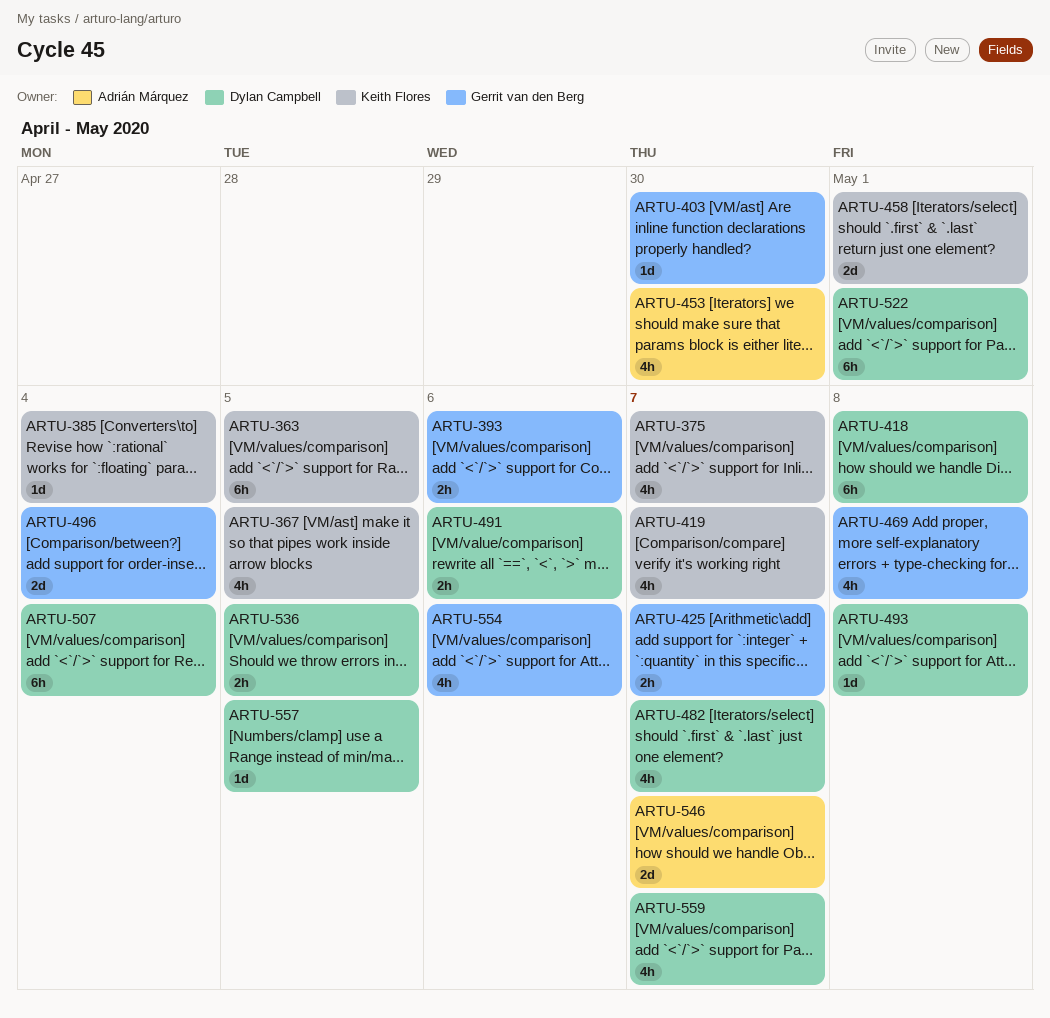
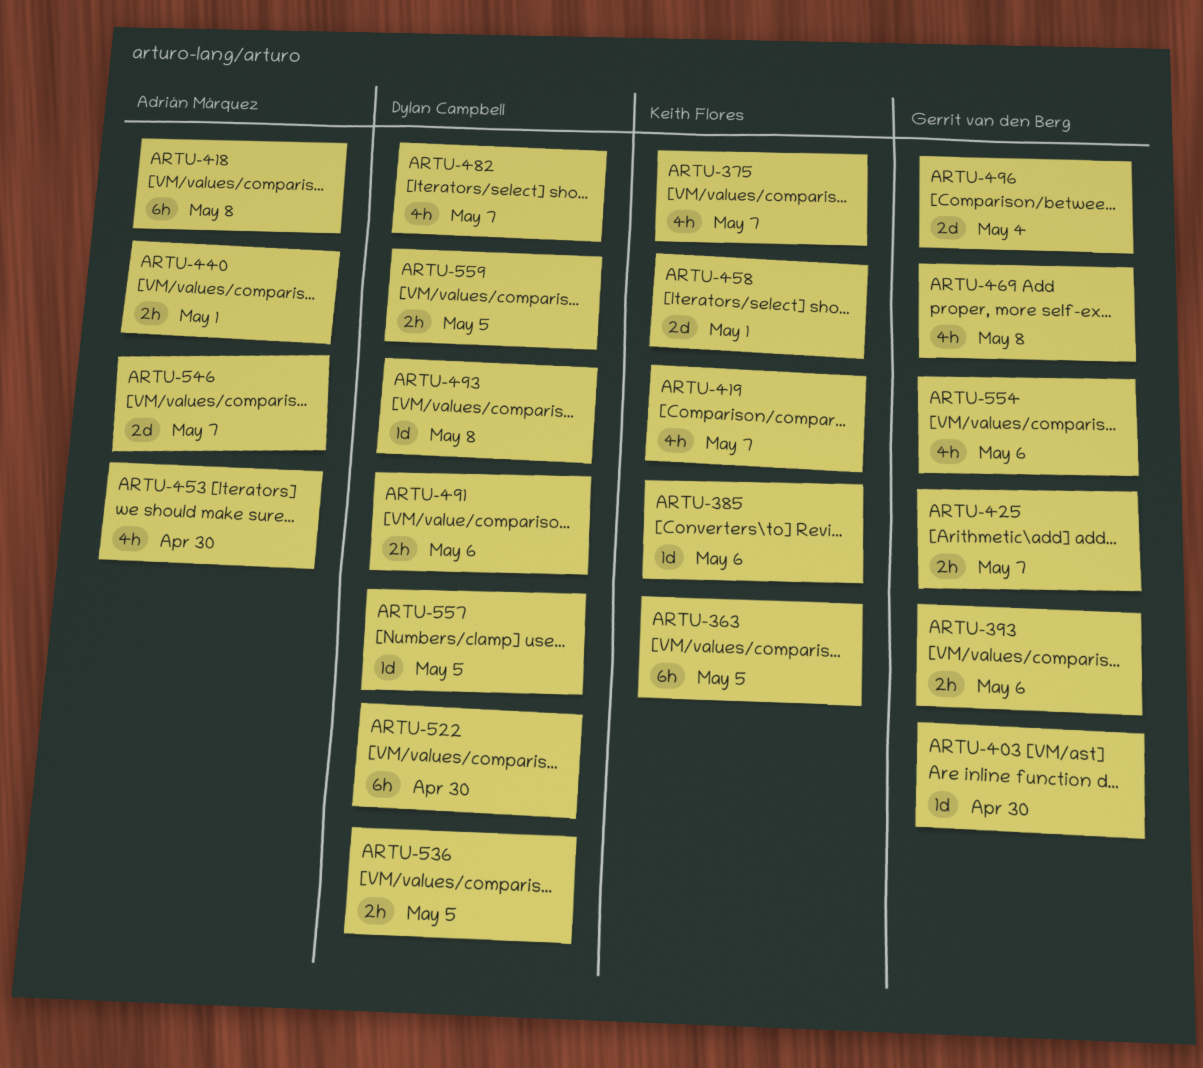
ARTU-367: present -> none
ARTU-385, due: May 4 -> May 6
ARTU-418, owner: Dylan Campbell -> Adrián Márquez
ARTU-440: none -> present
ARTU-507: present -> none
ARTU-522, due: May 1 -> Apr 30
ARTU-559, estimate: 4h -> 2h
ARTU-559, due: May 7 -> May 5

